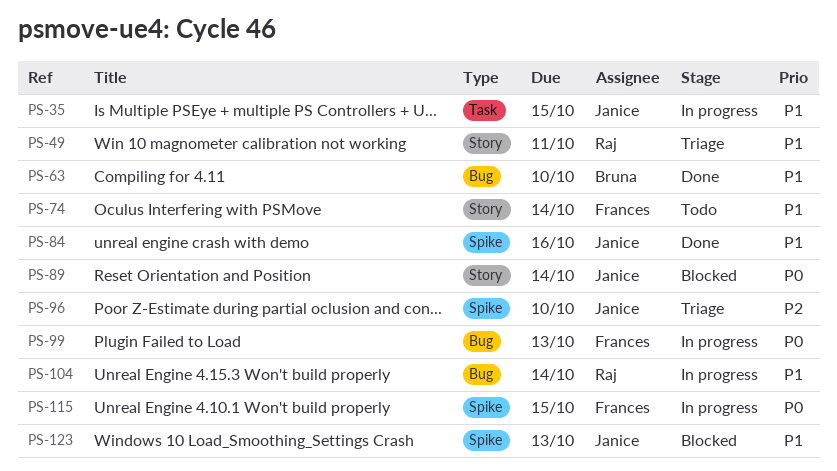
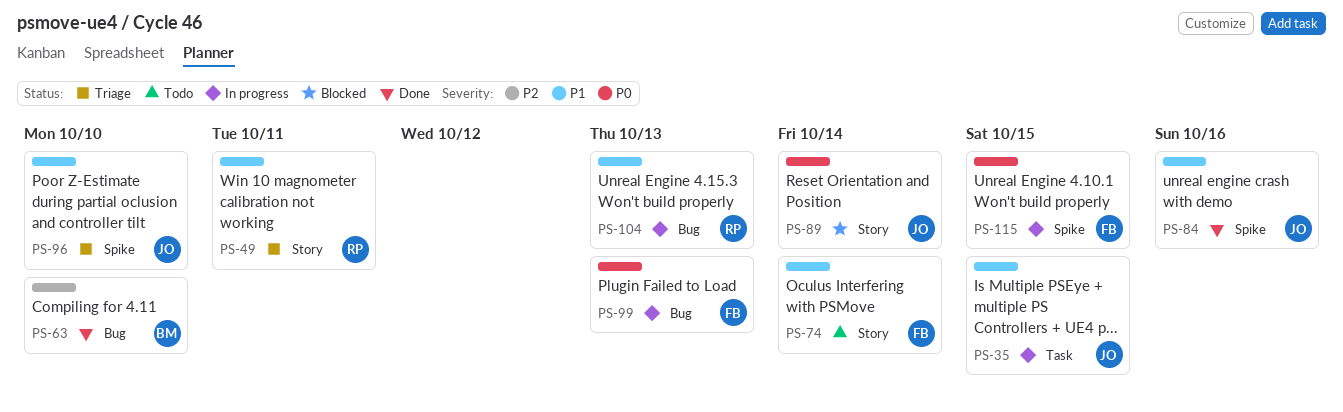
PS-63, priority: P1 -> P2
PS-96, priority: P2 -> P1
PS-104, due: Oct 14 -> Oct 13
PS-123: present -> none

